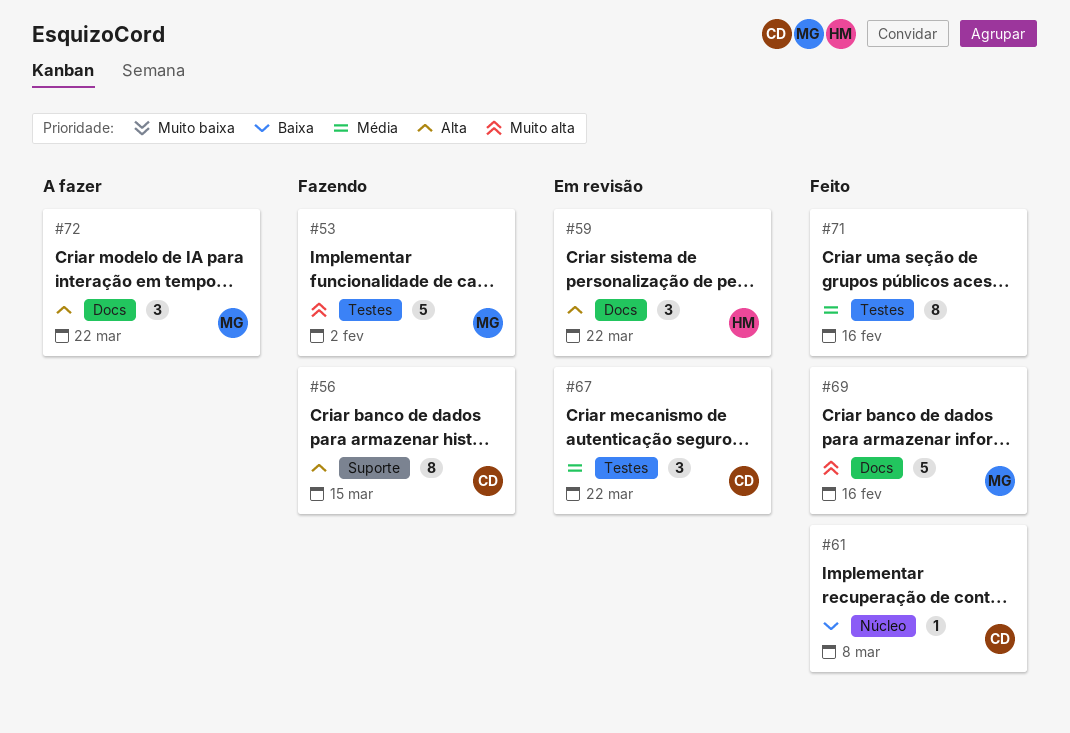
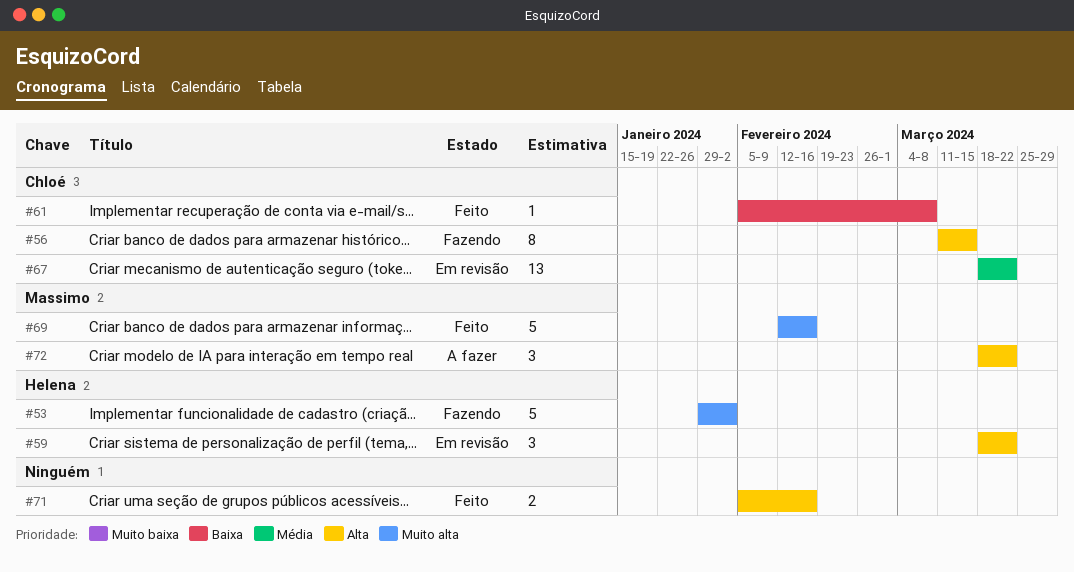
#53, owner: Massimo -> Helena
#67, estimate: 3 -> 13
#71, priority: Média -> Alta
#71, estimate: 8 -> 2

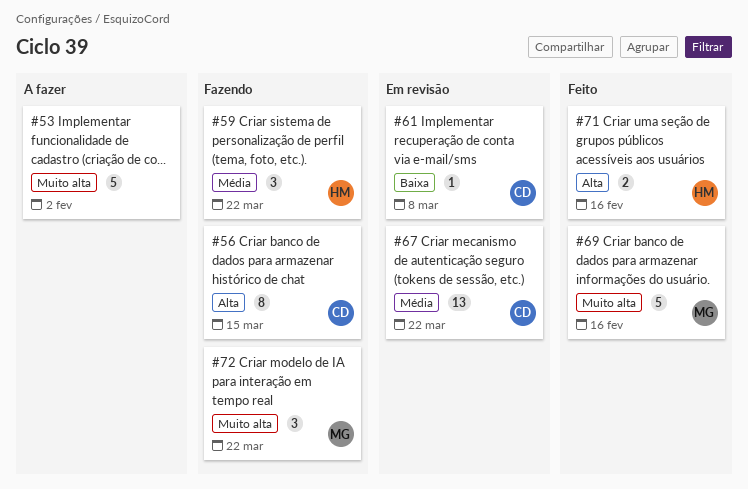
#53, status: Fazendo -> A fazer
#53, owner: Helena -> none
#59, status: Em revisão -> Fazendo
#59, priority: Alta -> Média
#61, status: Feito -> Em revisão
#71, owner: none -> Helena
#72, status: A fazer -> Fazendo
#72, priority: Alta -> Muito alta

